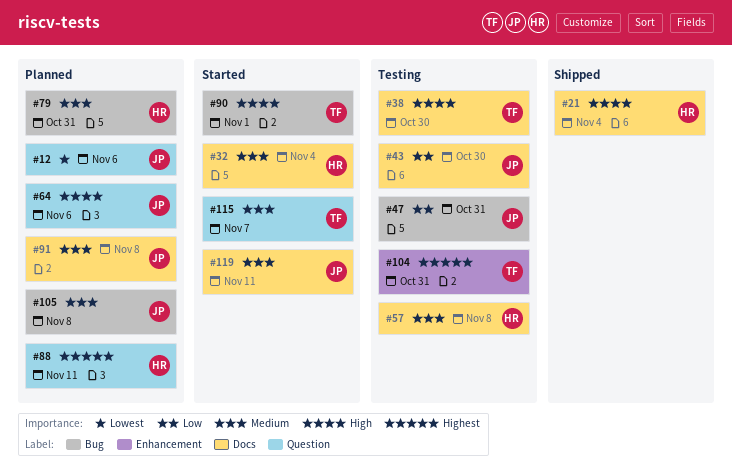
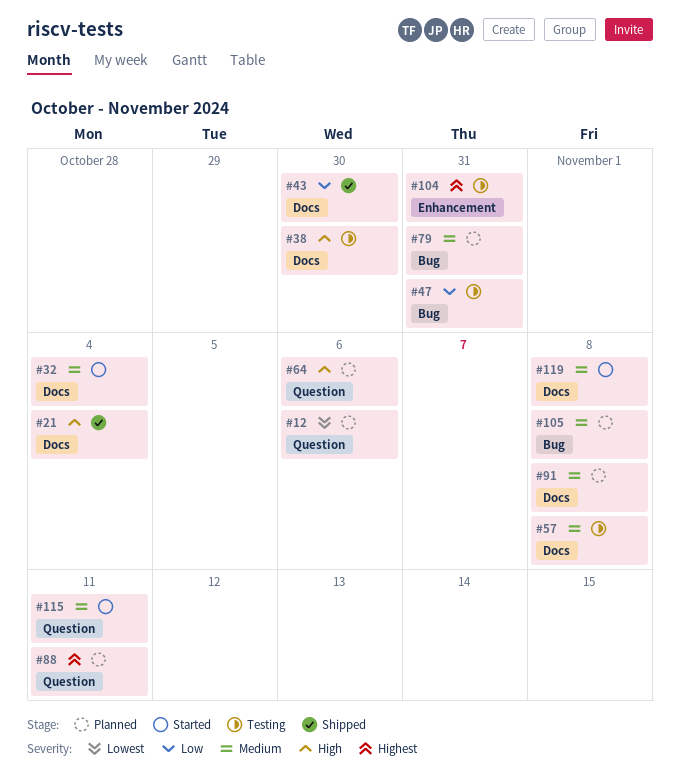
#43, status: Testing -> Shipped
#90: present -> none
#115, due: Nov 7 -> Nov 11
#119, due: Nov 11 -> Nov 8

